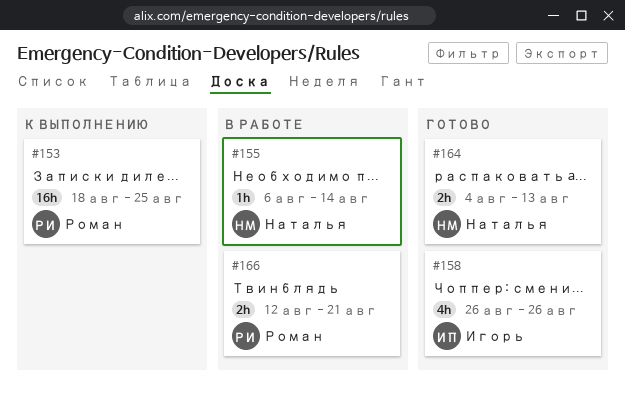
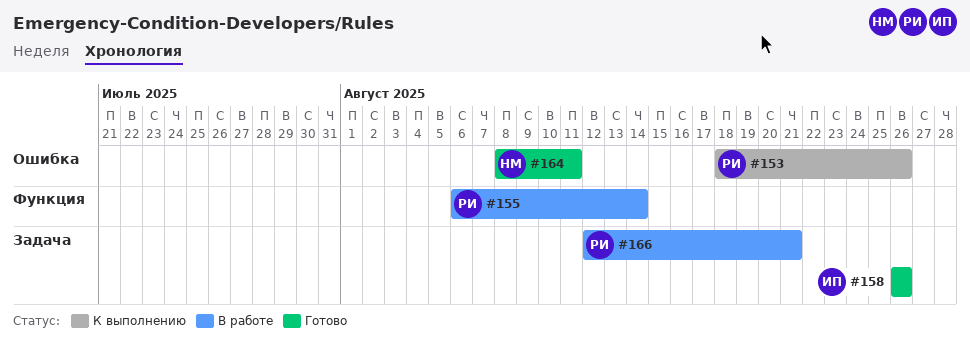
#153, due: Aug 25 -> Aug 26
#155, owner: Наталья -> Роман
#164, start: Aug 4 -> Aug 8
#164, due: Aug 13 -> Aug 11

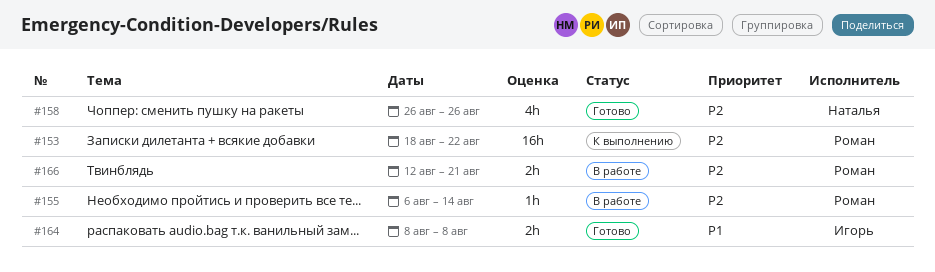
#153, due: Aug 26 -> Aug 22
#158, owner: Игорь -> Наталья
#164, owner: Наталья -> Игорь
#164, due: Aug 11 -> Aug 8

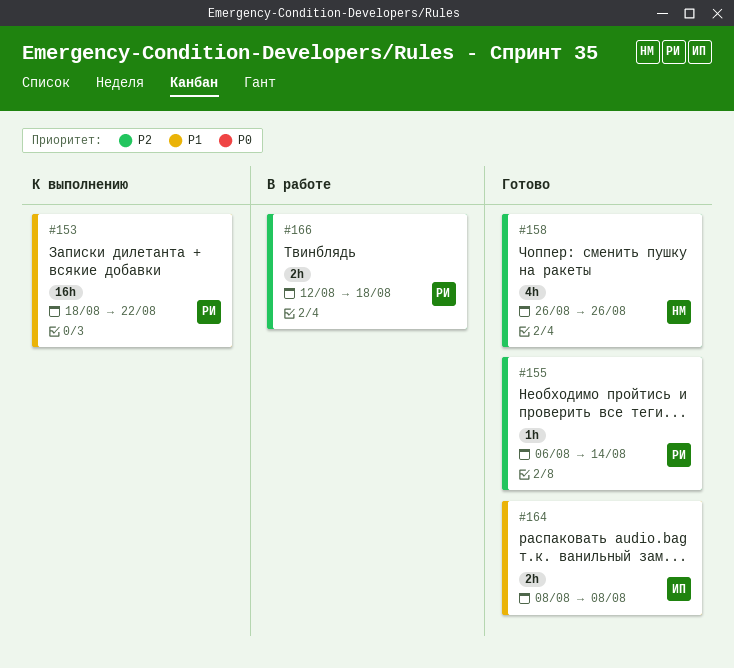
#153, priority: P2 -> P1
#155, status: В работе -> Готово
#166, due: Aug 21 -> Aug 18

